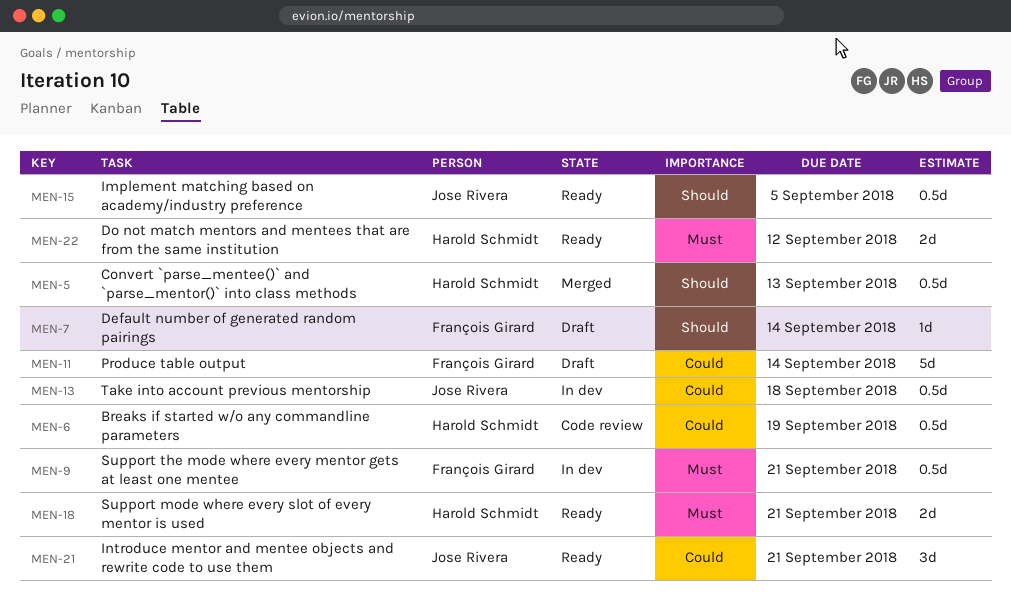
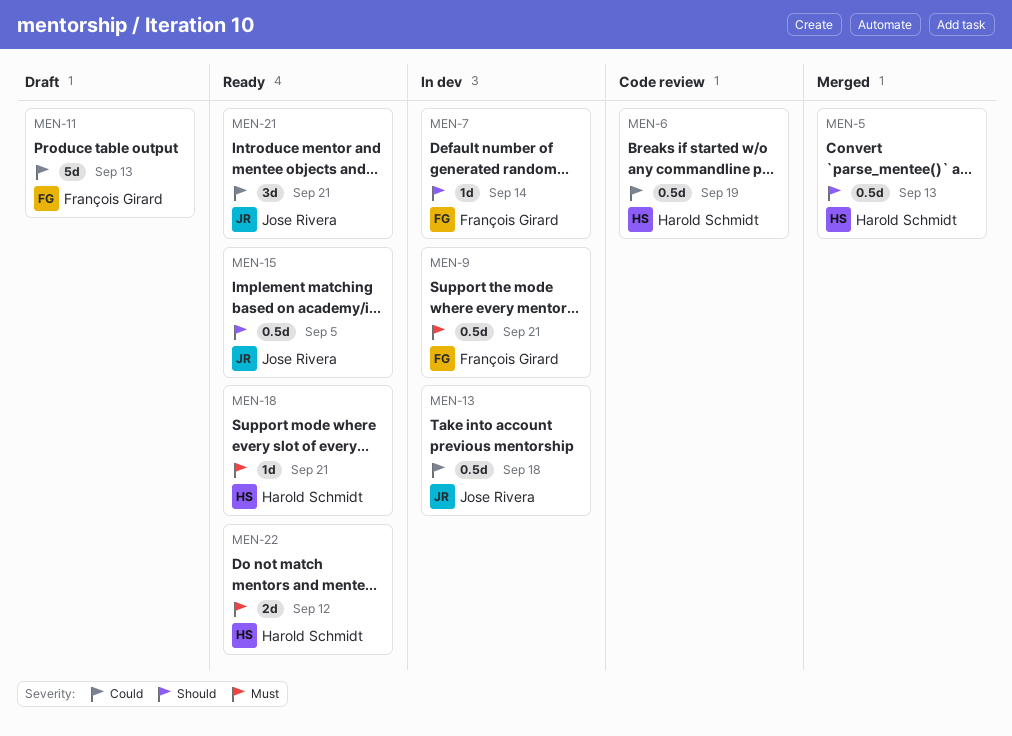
MEN-7, status: Draft -> In dev
MEN-11, due: Sep 14 -> Sep 13
MEN-18, estimate: 2d -> 1d

